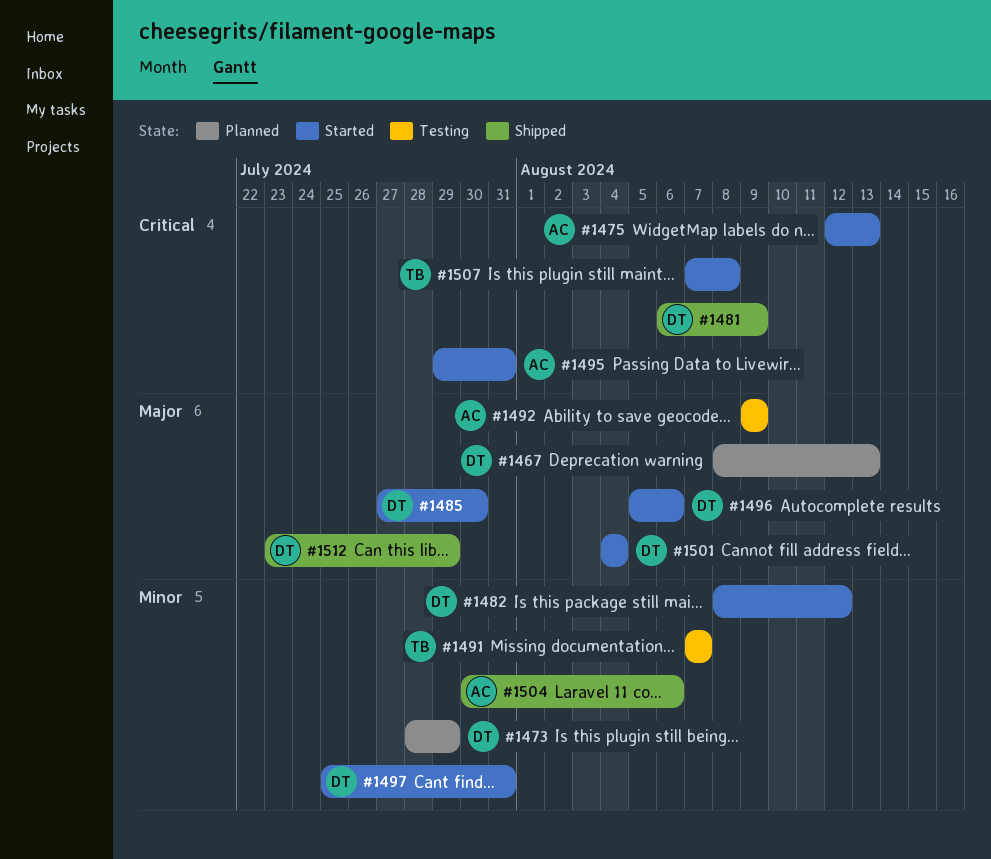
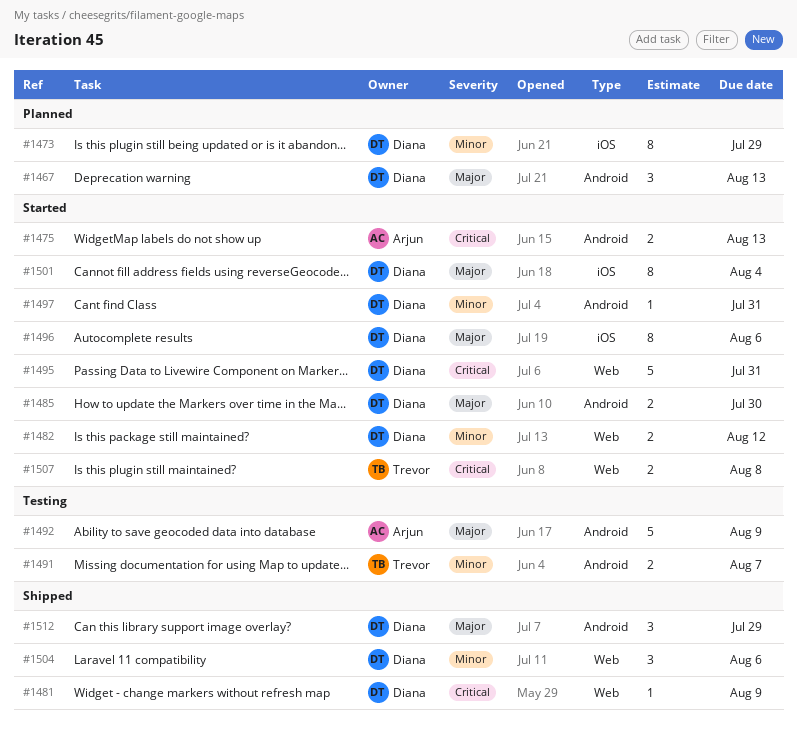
#1495, owner: Arjun -> Diana
#1504, owner: Arjun -> Diana

